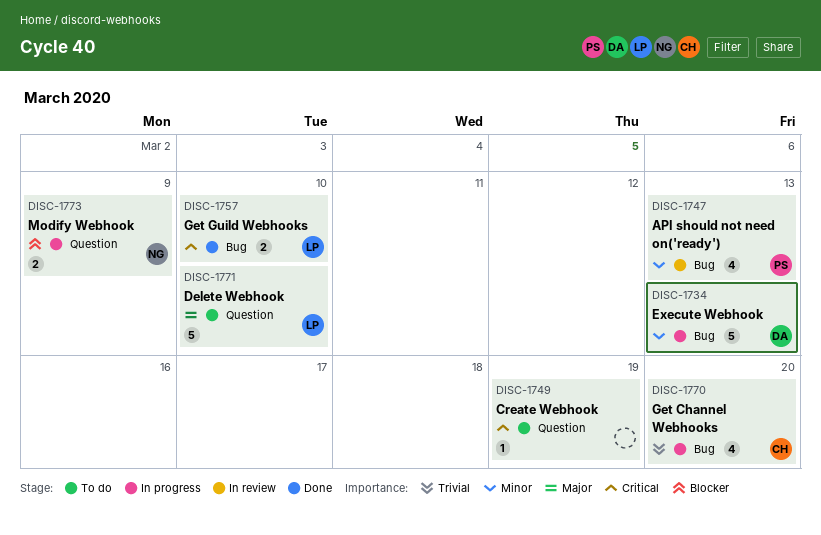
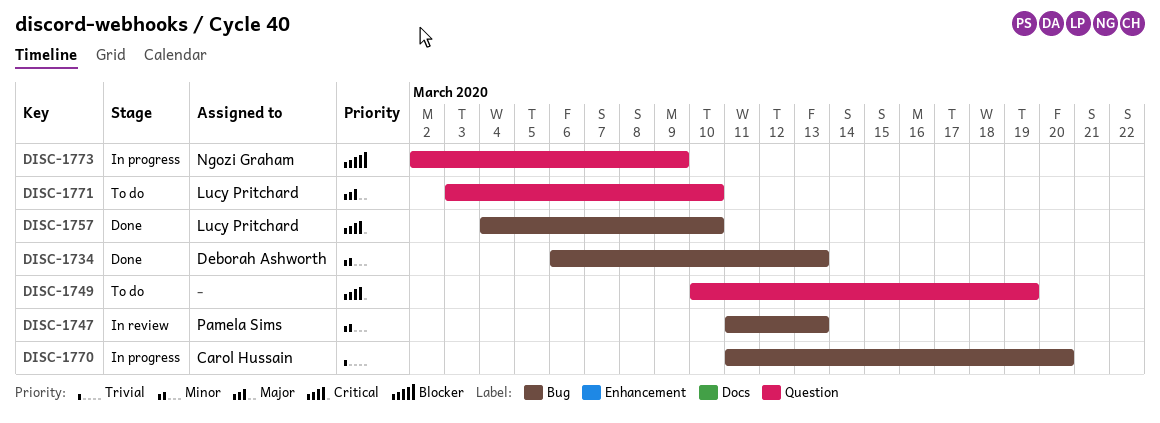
DISC-1734, status: In progress -> Done

